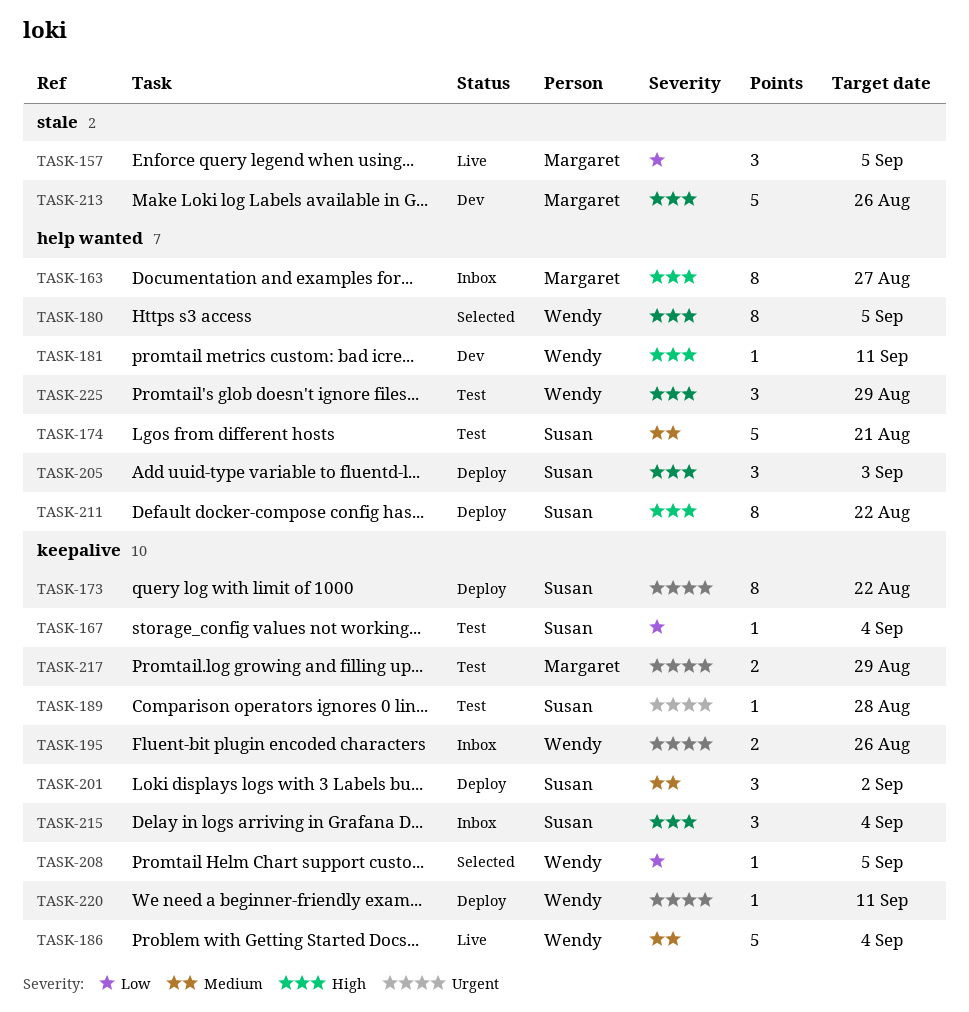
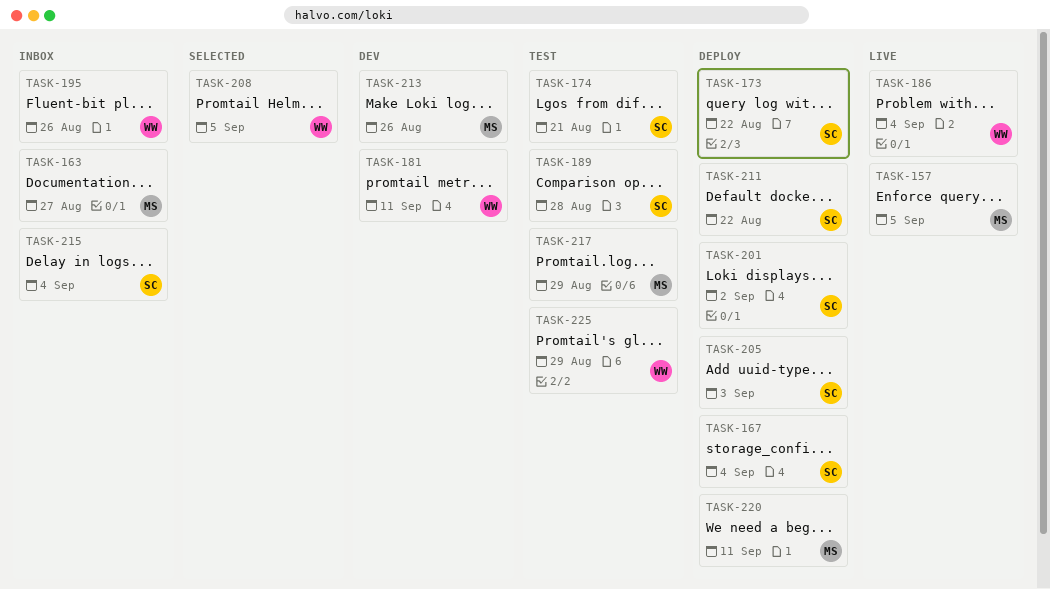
TASK-167, status: Test -> Deploy
TASK-180: present -> none
TASK-220, owner: Wendy -> Margaret

